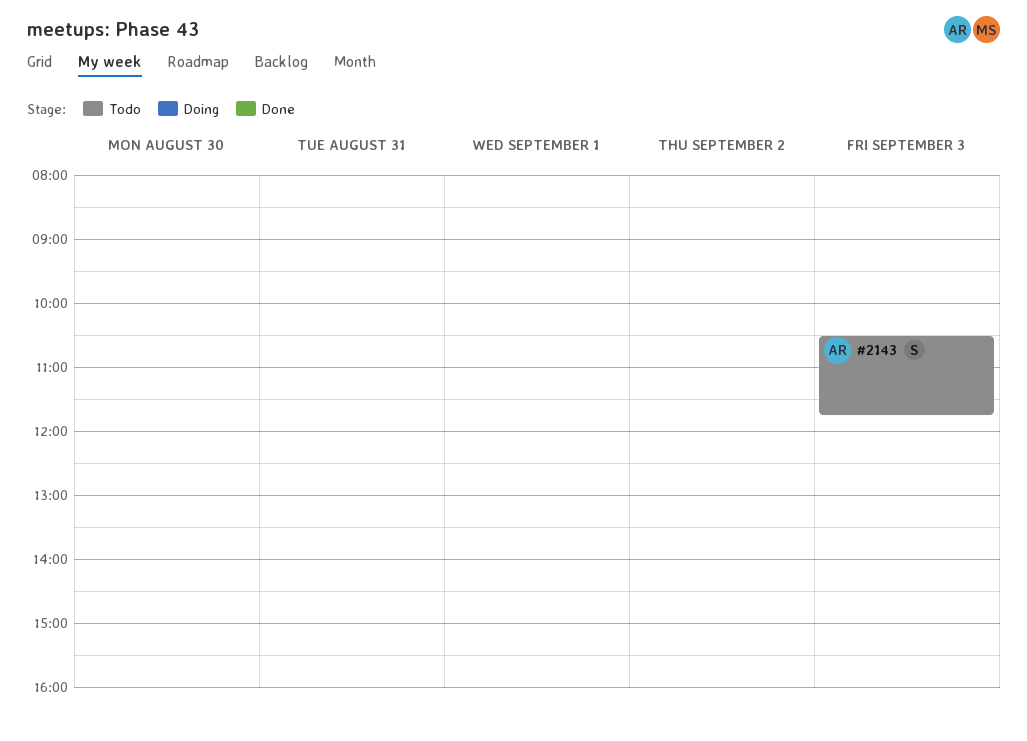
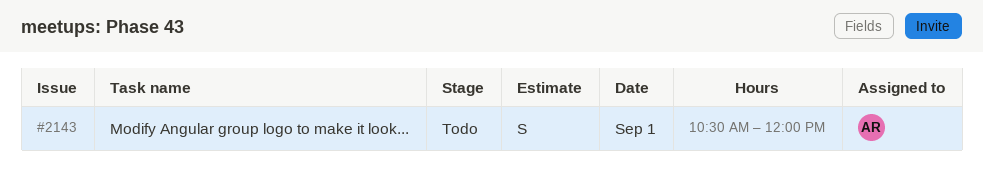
#2143, day: Sep 3 -> Sep 1
#2143, ends: 11:45 -> 12:00

